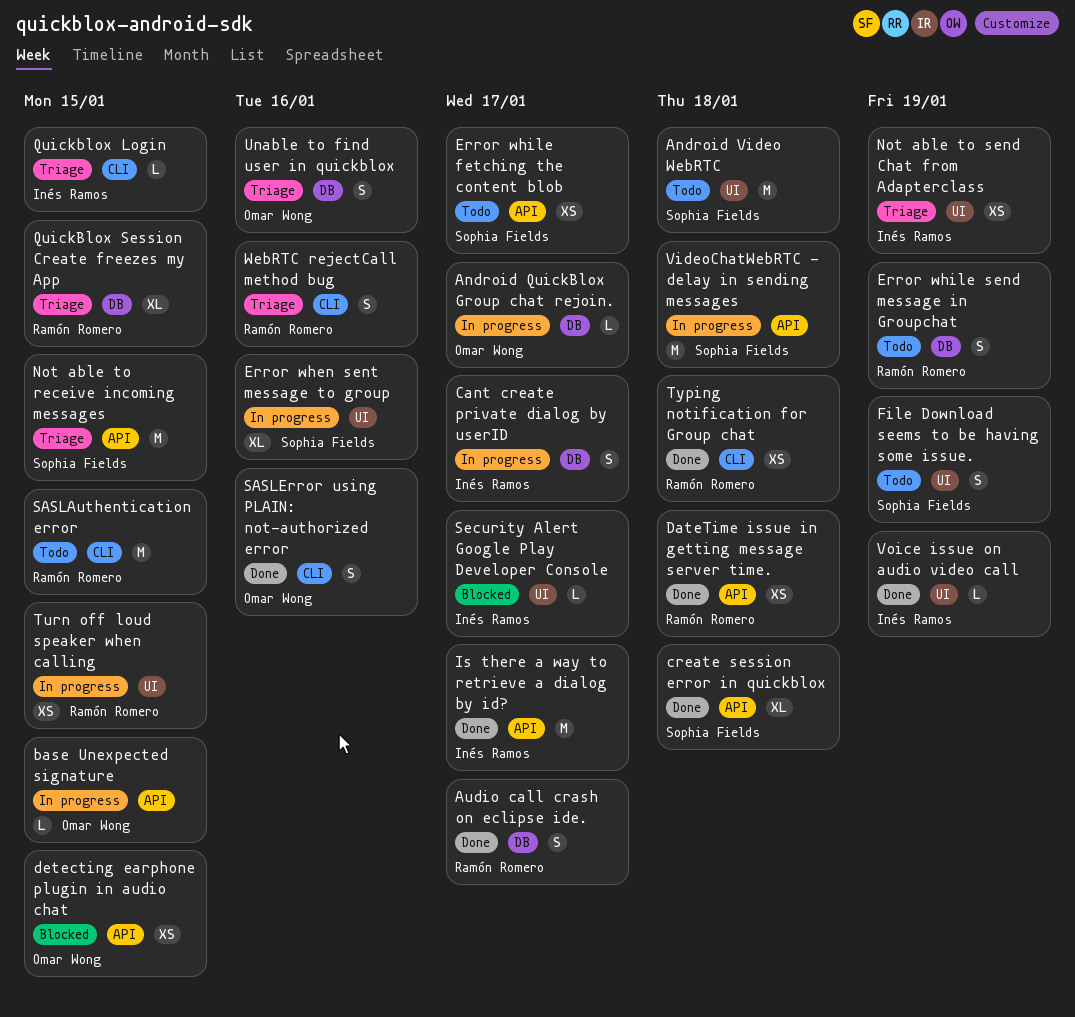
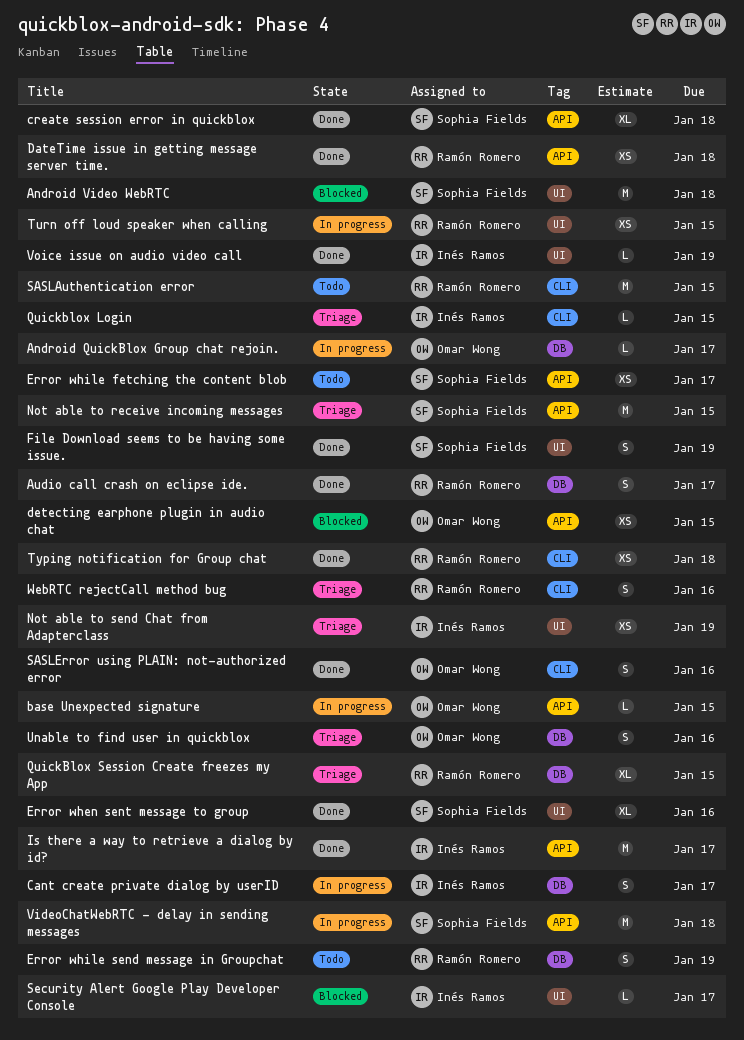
Android Video WebRTC, status: Todo -> Blocked
Error when sent message to group, status: In progress -> Done
File Download seems to be having some issue., status: Todo -> Done

